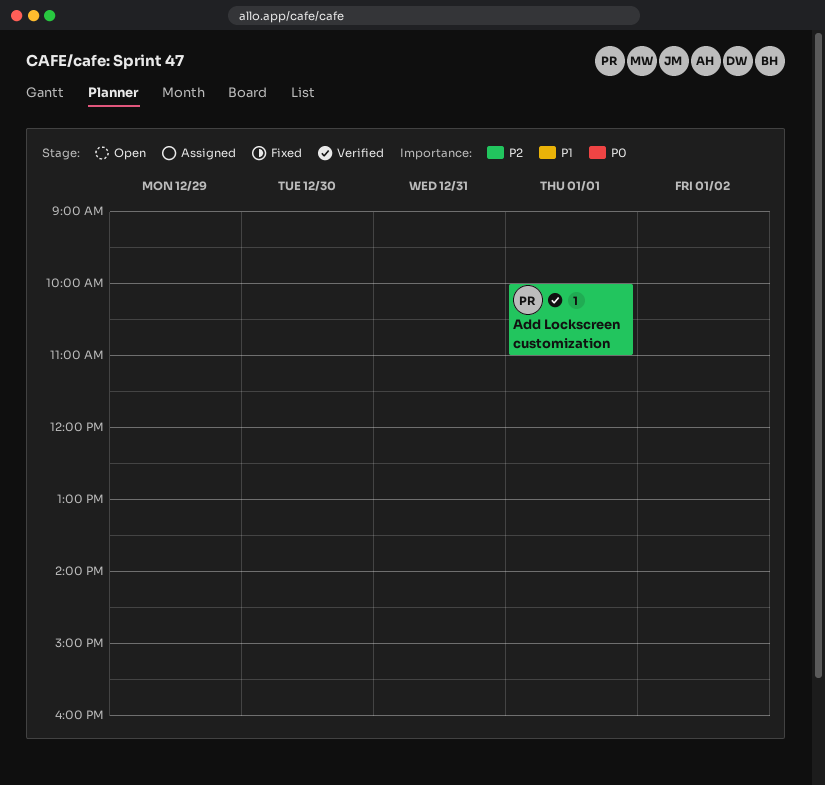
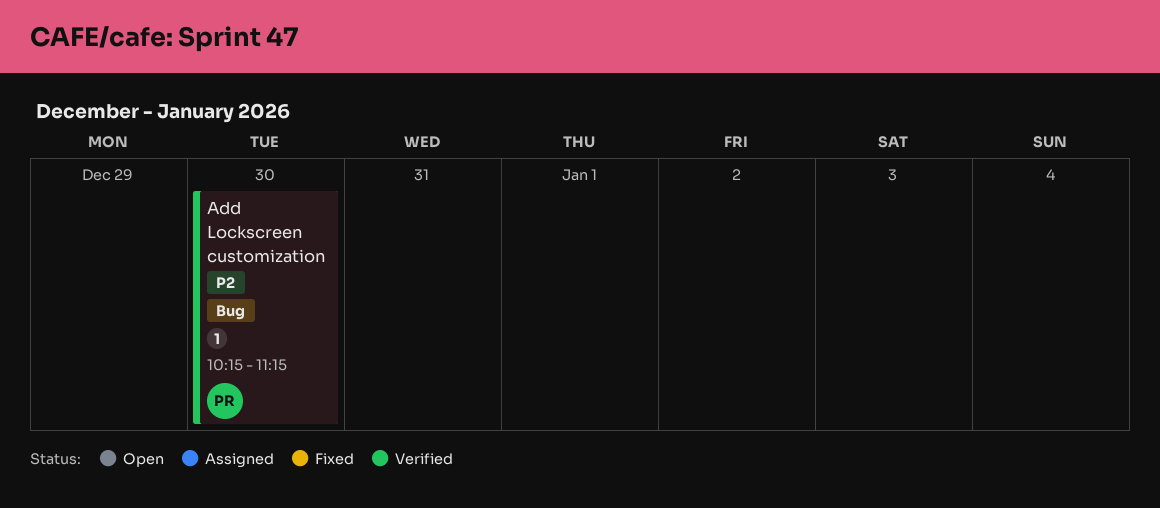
Add Lockscreen customization, day: Jan 1 -> Dec 30
Add Lockscreen customization, begins: 10:00 -> 10:15
Add Lockscreen customization, ends: 11:00 -> 11:15

